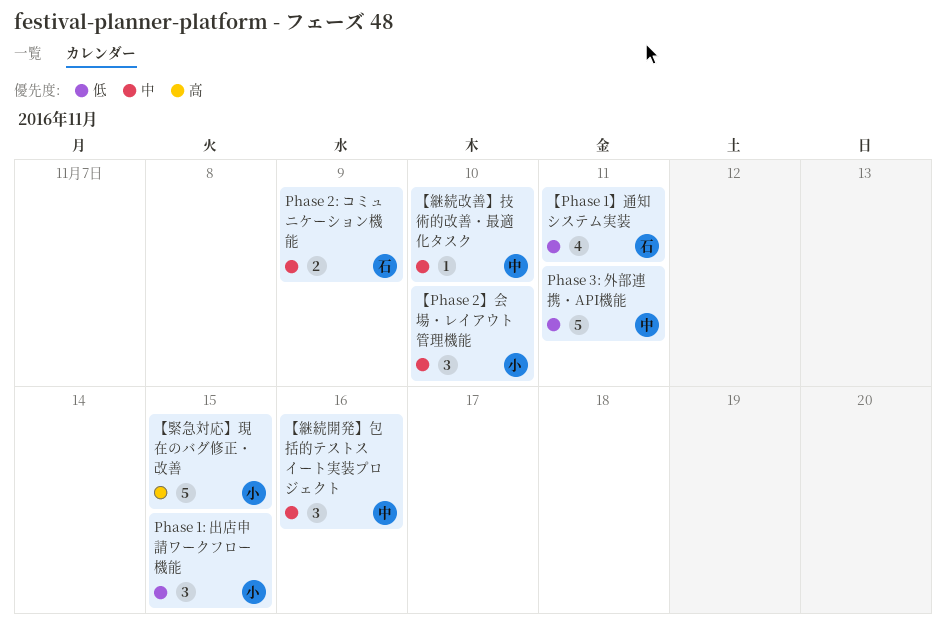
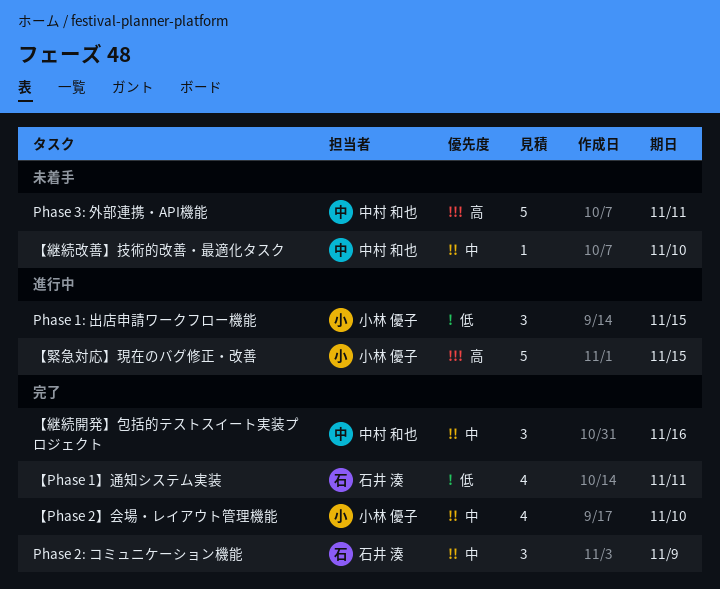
Phase 2: コミュニケーション機能, estimate: 2 -> 3
Phase 3: 外部連携・API機能, priority: 低 -> 高
【Phase 2】会場・レイアウト管理機能, estimate: 3 -> 4

